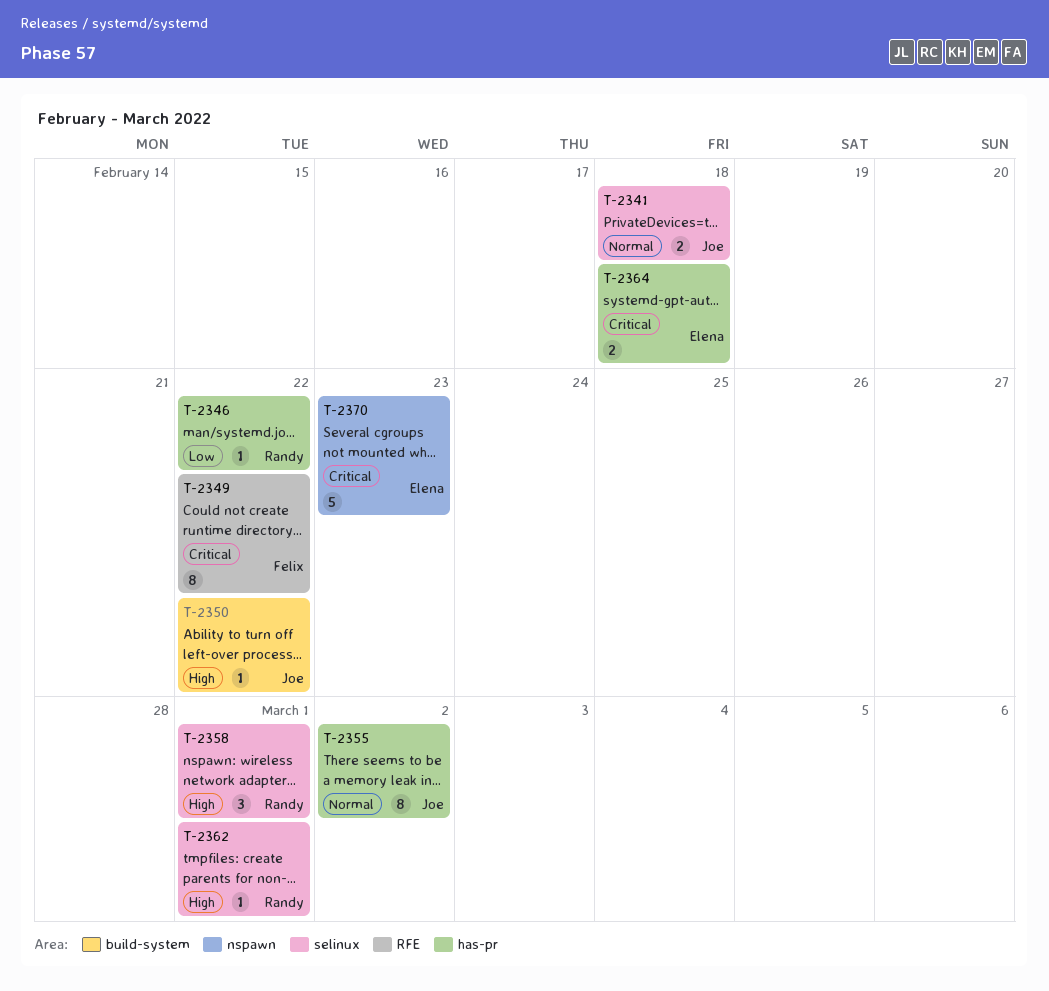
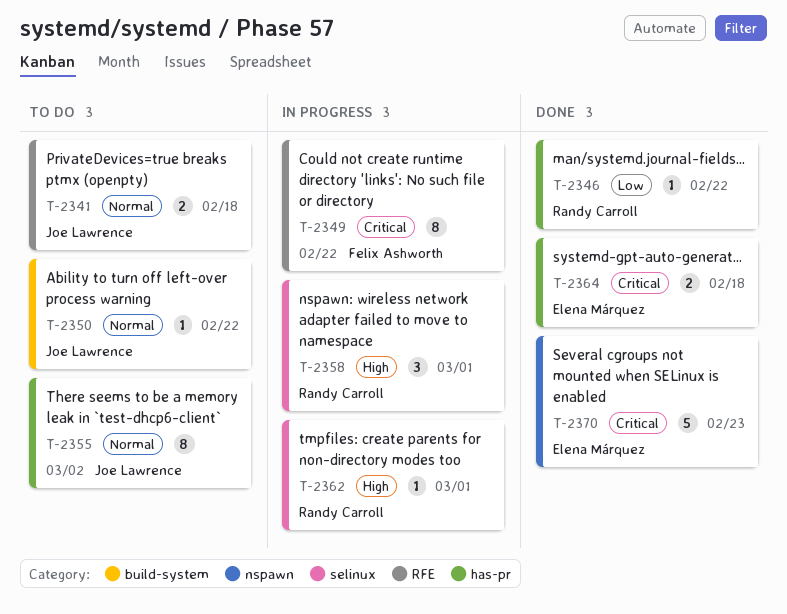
T-2341, label: selinux -> RFE
T-2350, priority: High -> Normal

